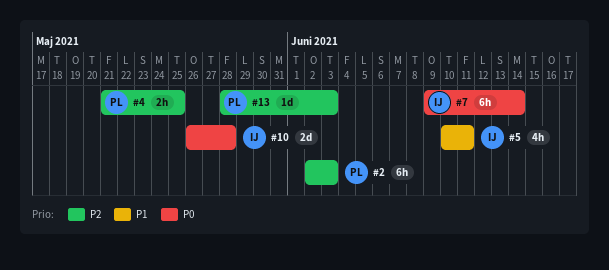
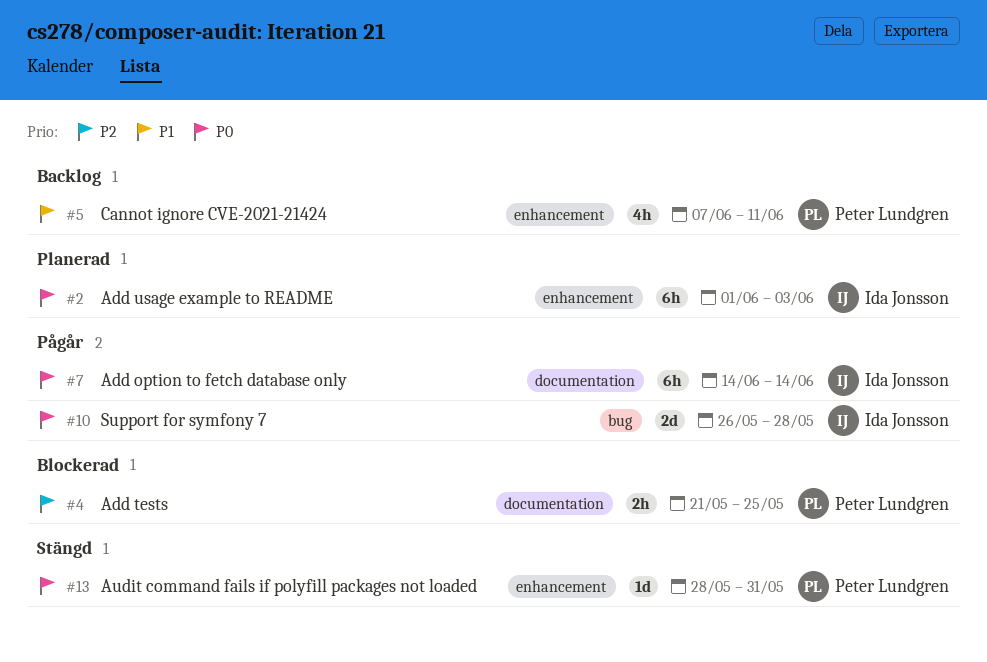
#2, owner: Peter Lundgren -> Ida Jonsson
#2, priority: P2 -> P0
#2, start: Jun 2 -> Jun 1
#5, owner: Ida Jonsson -> Peter Lundgren
#5, start: Jun 10 -> Jun 7
#7, start: Jun 9 -> Jun 14
#13, priority: P2 -> P0
#13, due: Jun 3 -> May 31

